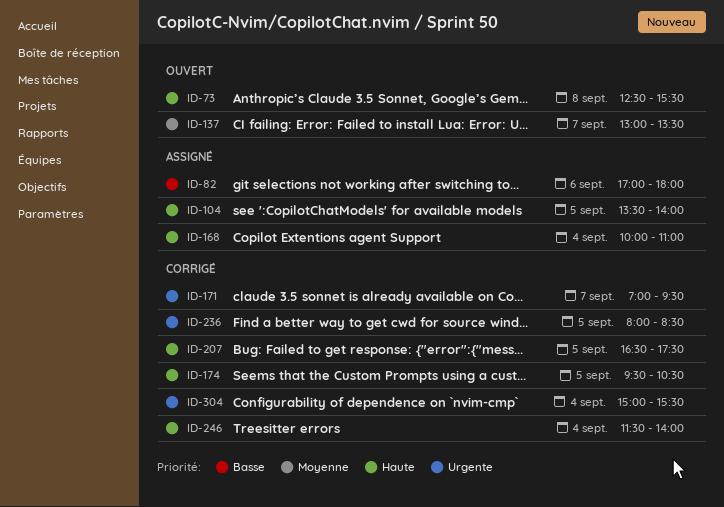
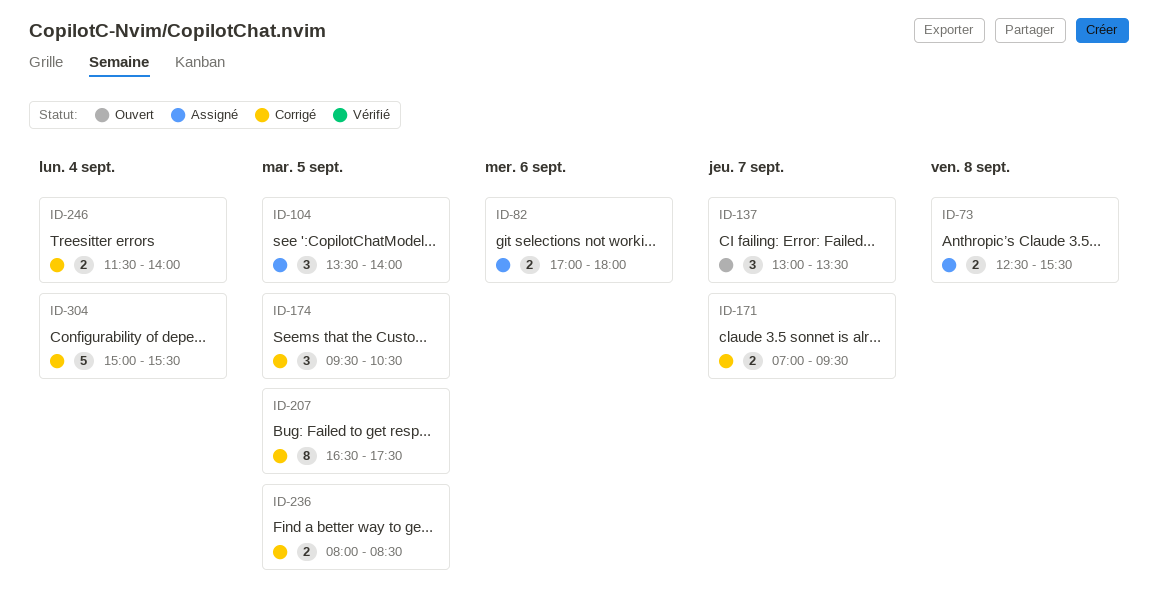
ID-73, status: Ouvert -> Assigné
ID-168: present -> none

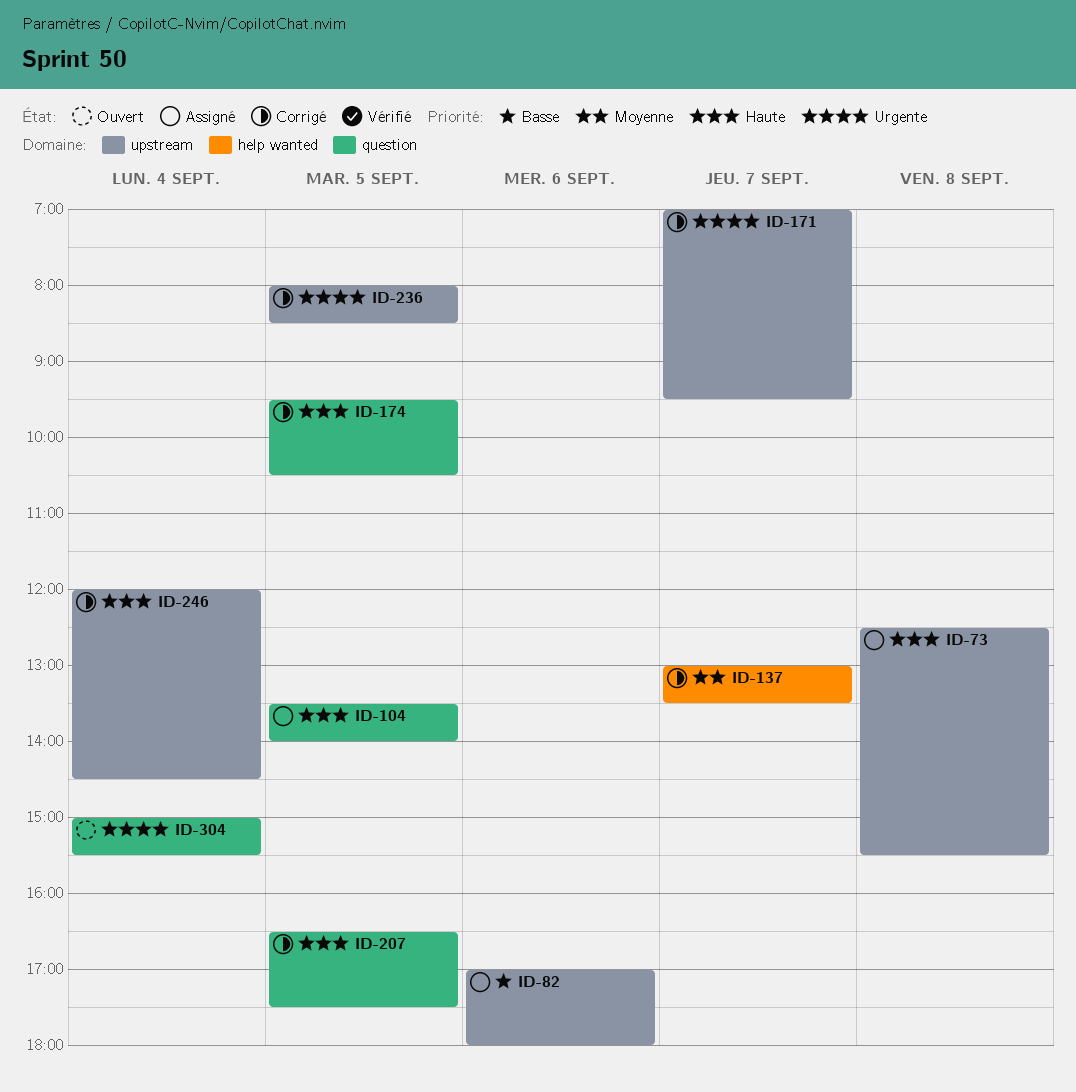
ID-137, status: Ouvert -> Corrigé
ID-246, begins: 11:30 -> 12:00
ID-246, ends: 14:00 -> 14:30
ID-304, status: Corrigé -> Ouvert

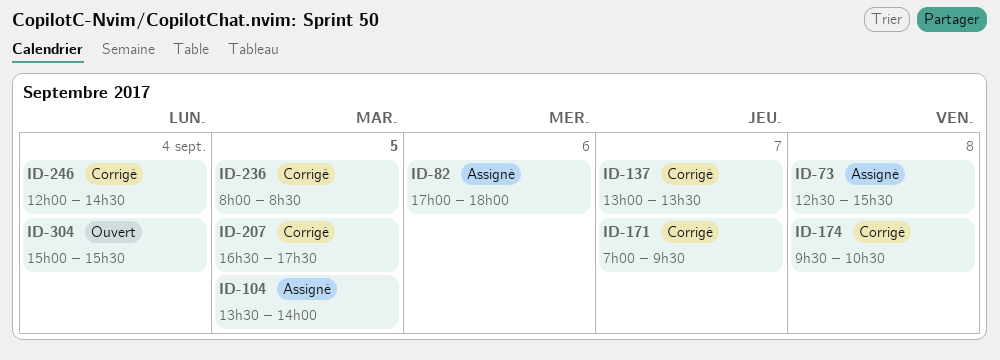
ID-174, day: Sep 5 -> Sep 8

